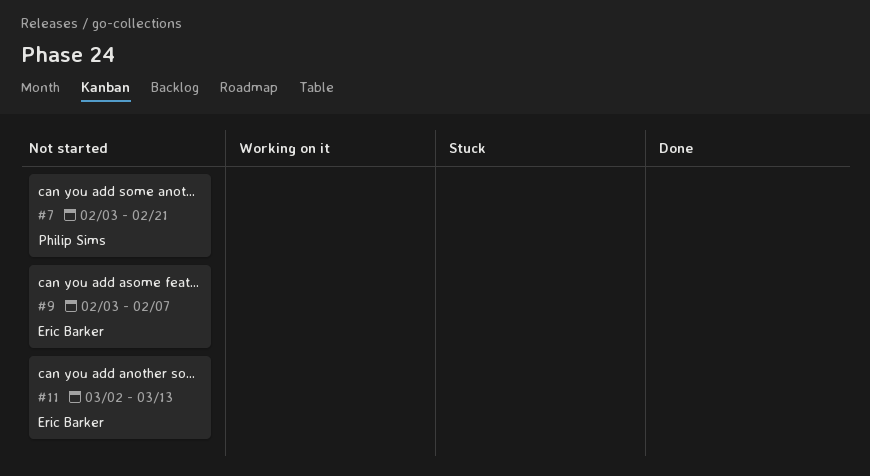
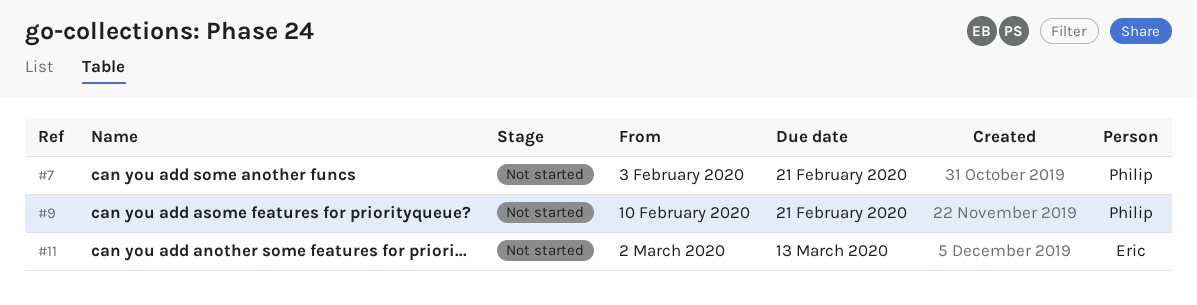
#9, owner: Eric Barker -> Philip Sims
#9, start: Feb 3 -> Feb 10
#9, due: Feb 7 -> Feb 21

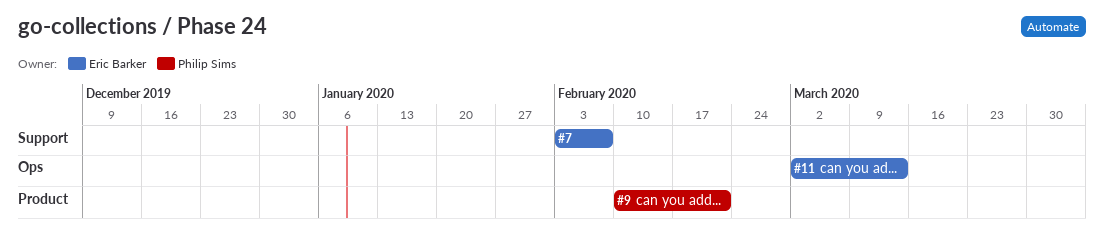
#7, owner: Philip Sims -> Eric Barker
#7, due: Feb 21 -> Feb 7

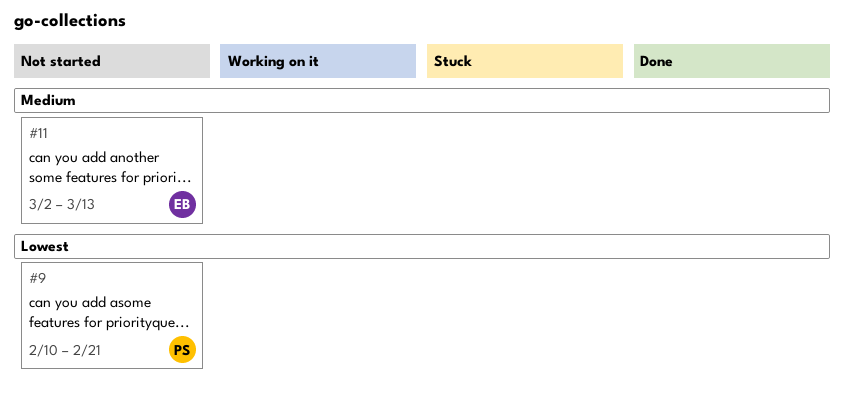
#7: present -> none

